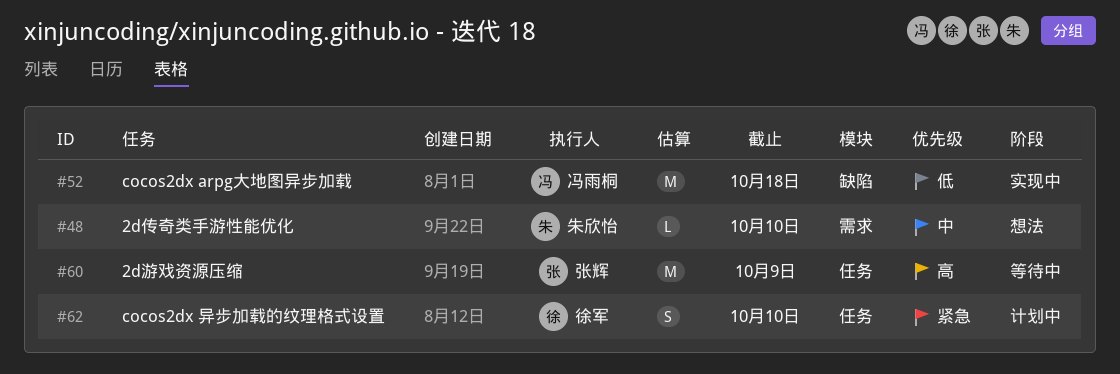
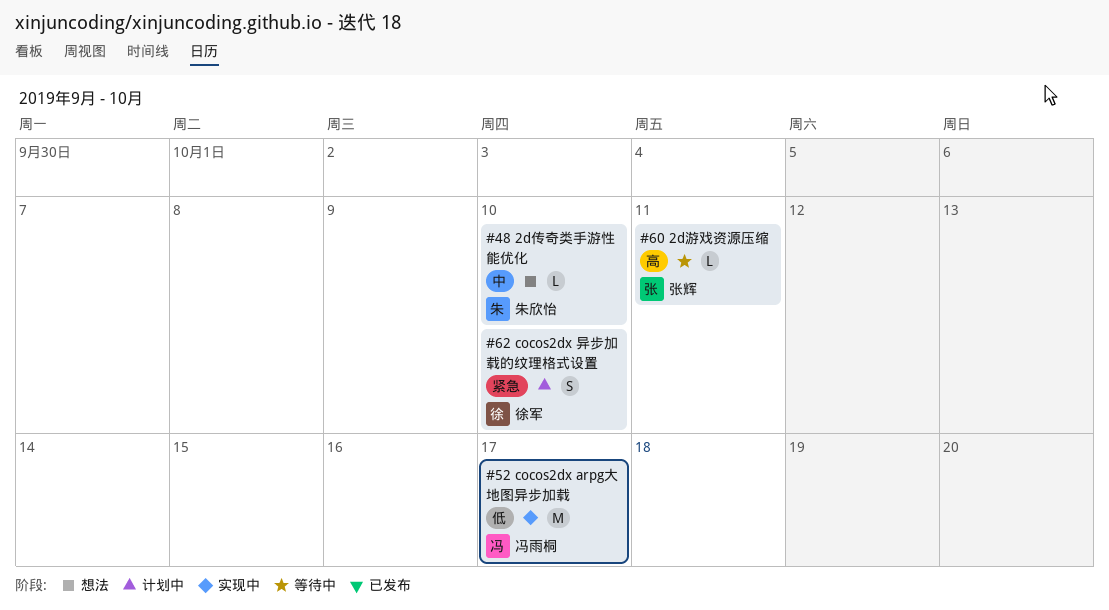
#52, due: Oct 18 -> Oct 17
#60, estimate: M -> L
#60, due: Oct 9 -> Oct 11

